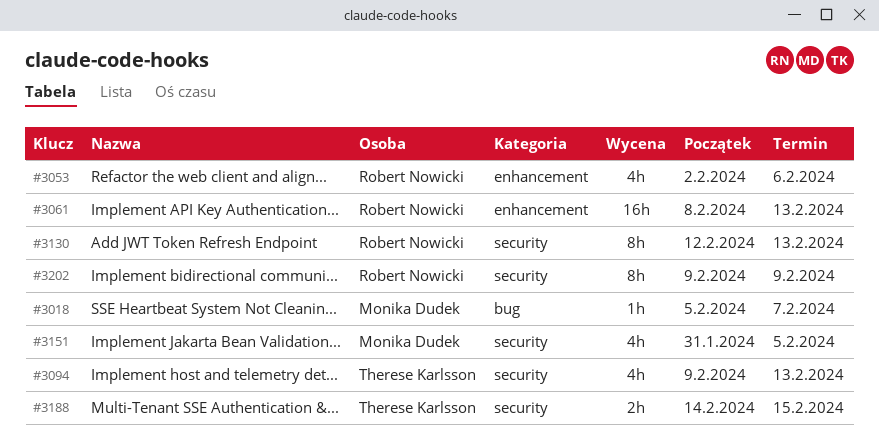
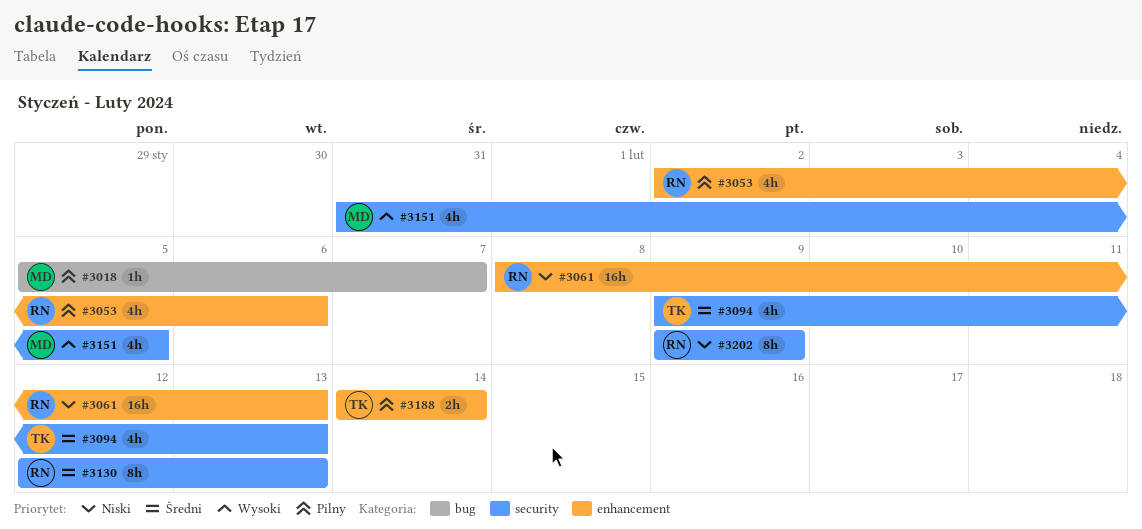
#3188, label: security -> enhancement
#3188, due: Feb 15 -> Feb 14

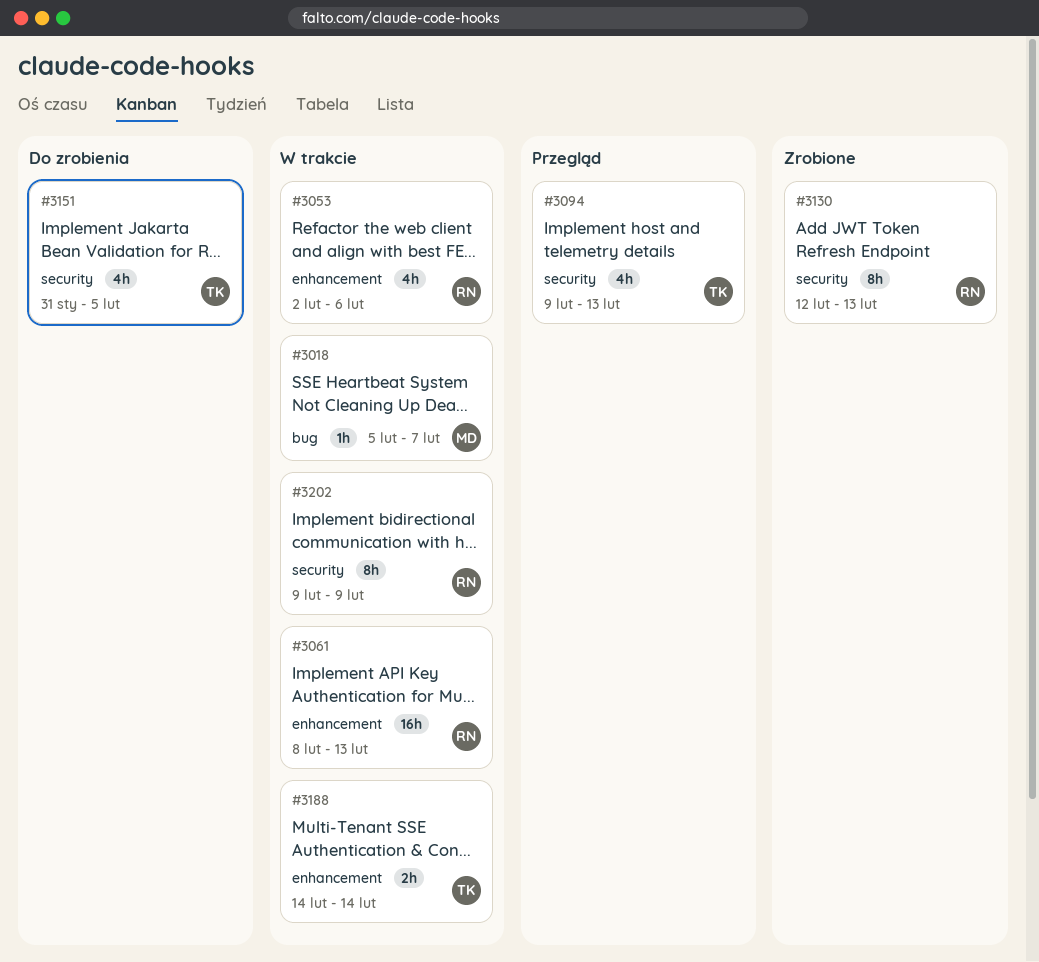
#3151, owner: MD -> TK

